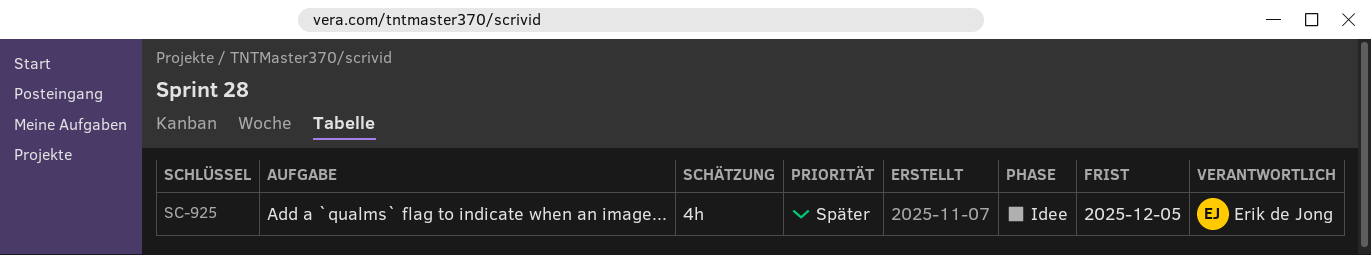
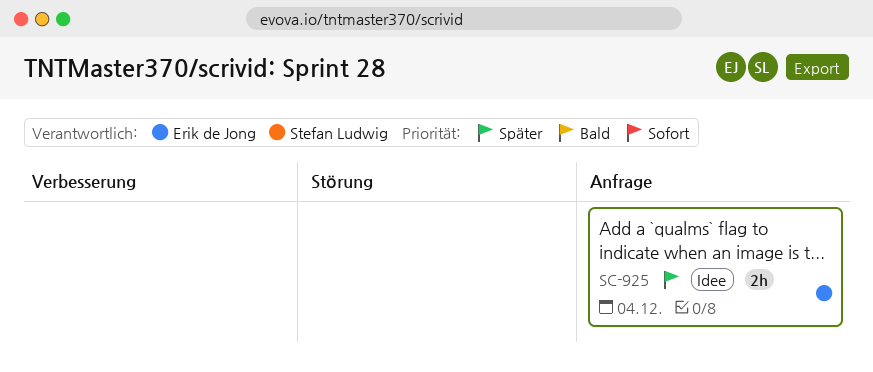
SC-925, estimate: 4h -> 2h
SC-925, due: Dec 5 -> Dec 4

